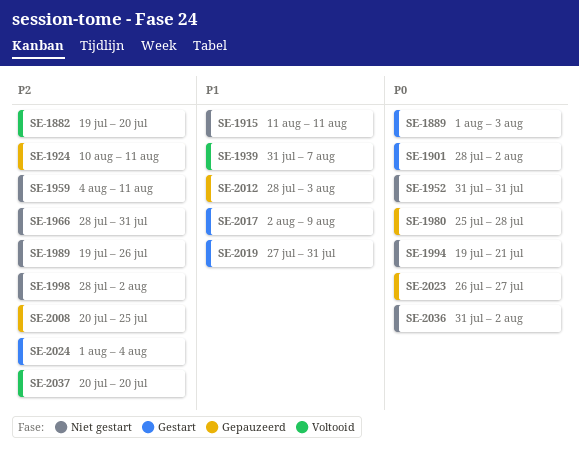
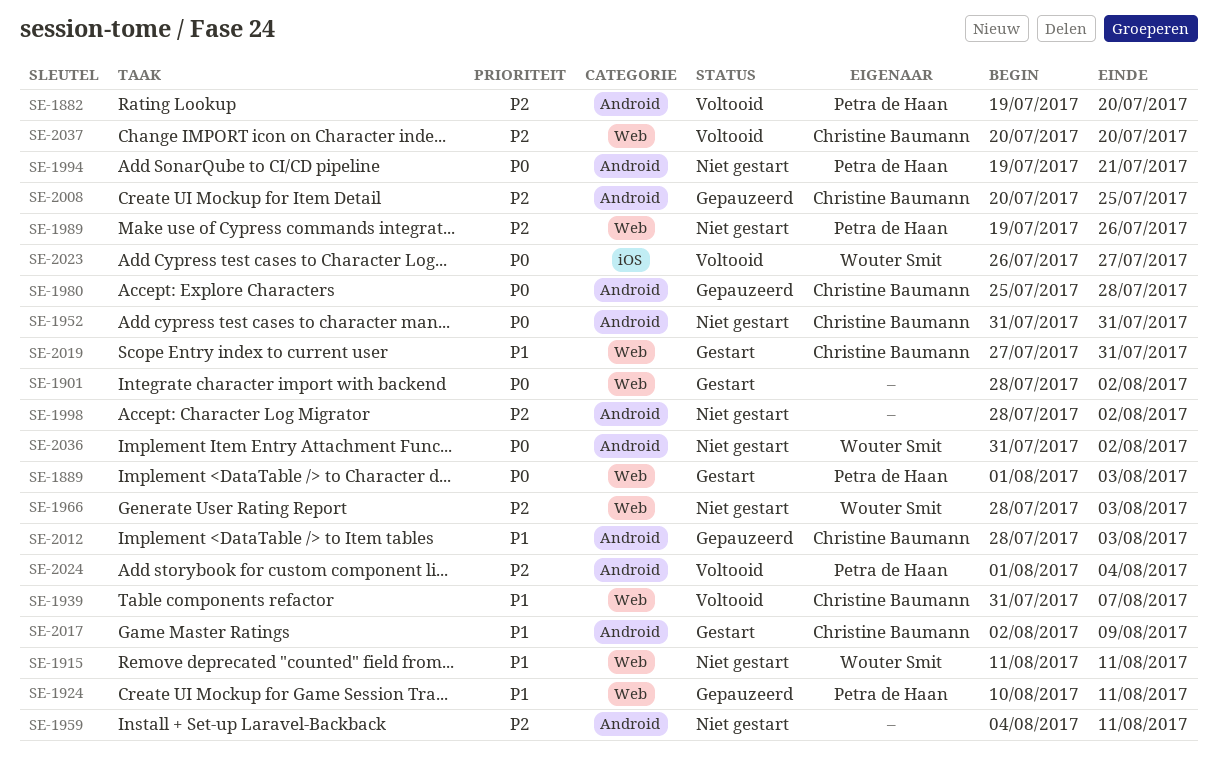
SE-1924, priority: P2 -> P1
SE-1966, due: Jul 31 -> Aug 3
SE-2023, status: Gepauzeerd -> Voltooid
SE-2024, status: Gestart -> Voltooid

